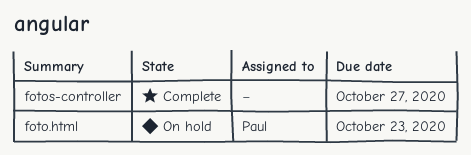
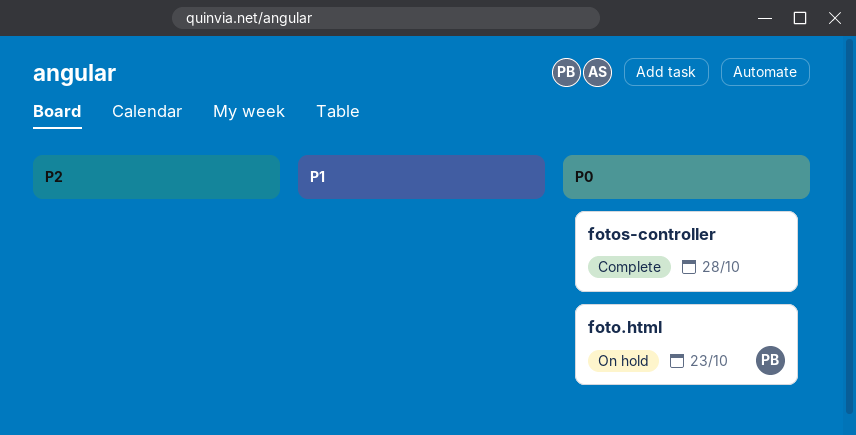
fotos-controller, due: Oct 27 -> Oct 28

